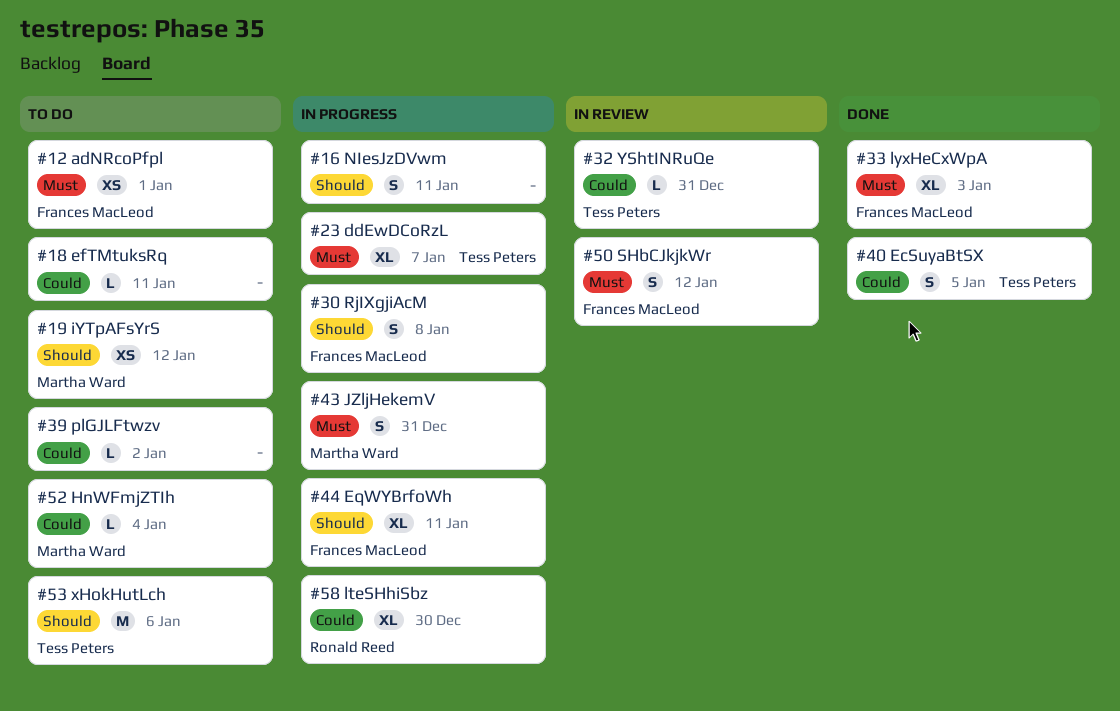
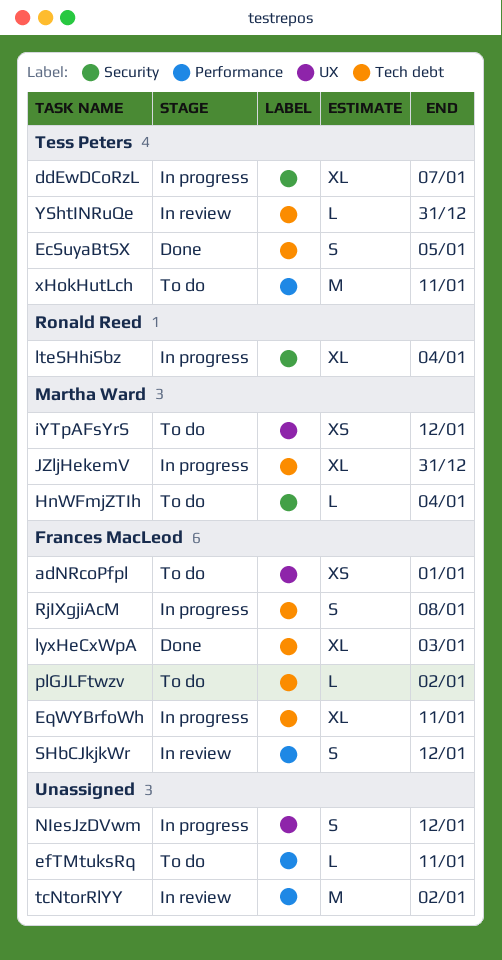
JZljHekemV, estimate: S -> XL
lteSHhiSbz, due: Dec 30 -> Jan 4
NIesJzDVwm, due: Jan 11 -> Jan 12
plGJLFtwzv, owner: none -> Frances MacLeod
tcNtorRlYY: none -> present
xHokHutLch, due: Jan 6 -> Jan 11

